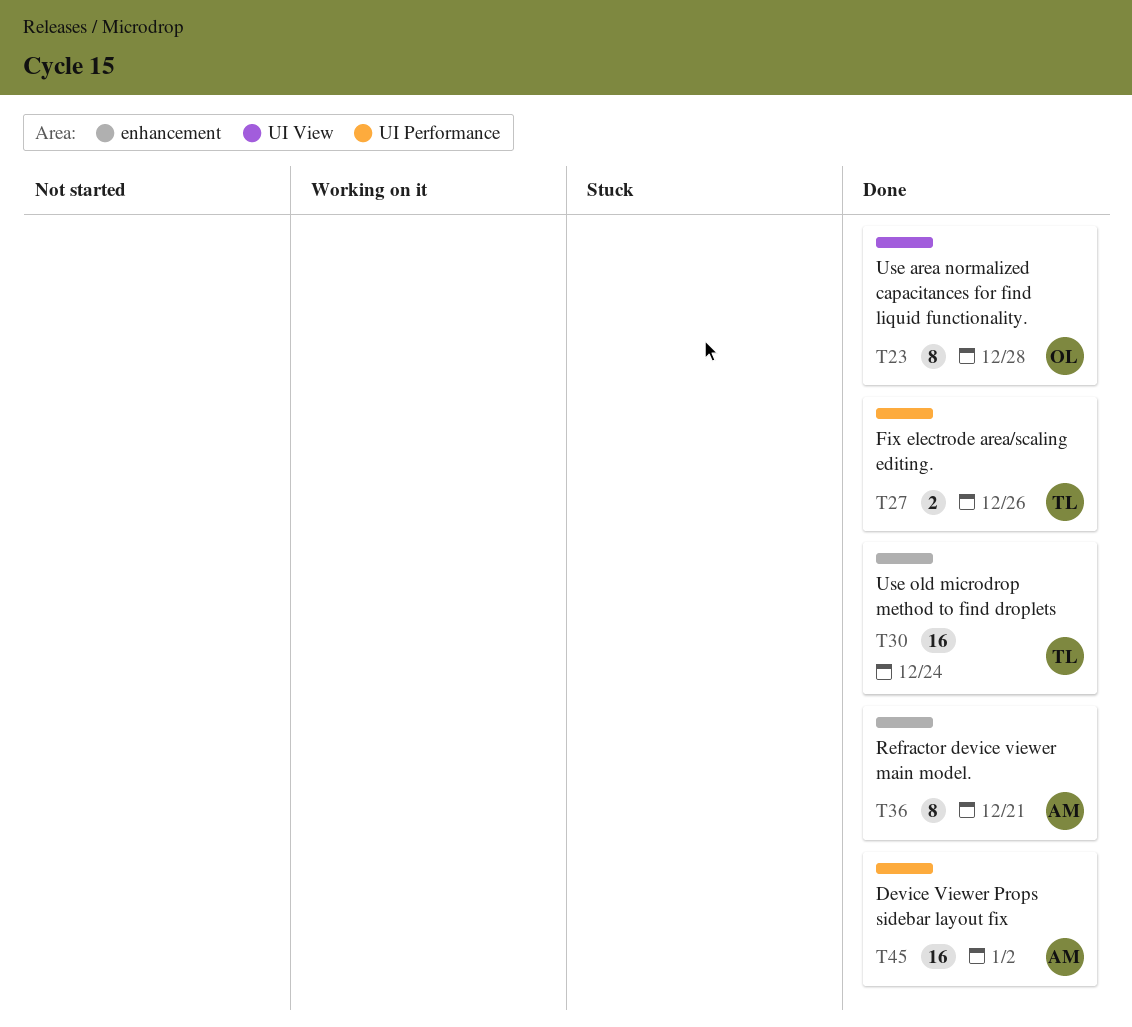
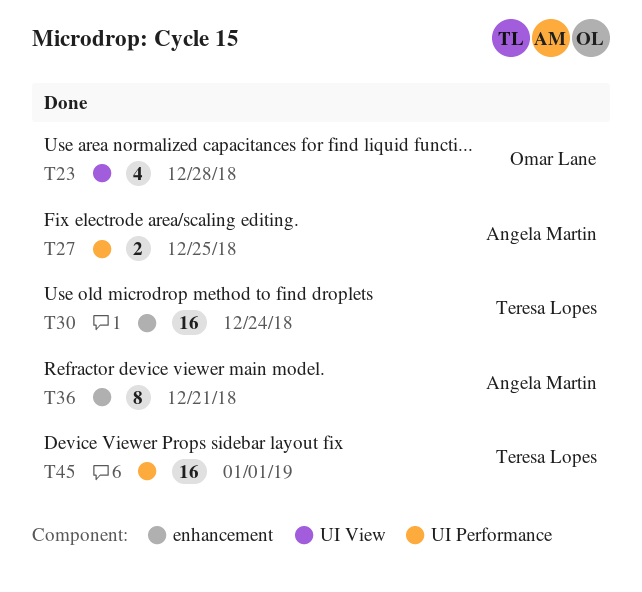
T23, estimate: 8 -> 4
T27, owner: Teresa Lopes -> Angela Martin
T27, due: Dec 26 -> Dec 25
T45, owner: Angela Martin -> Teresa Lopes
T45, due: Jan 2 -> Jan 1

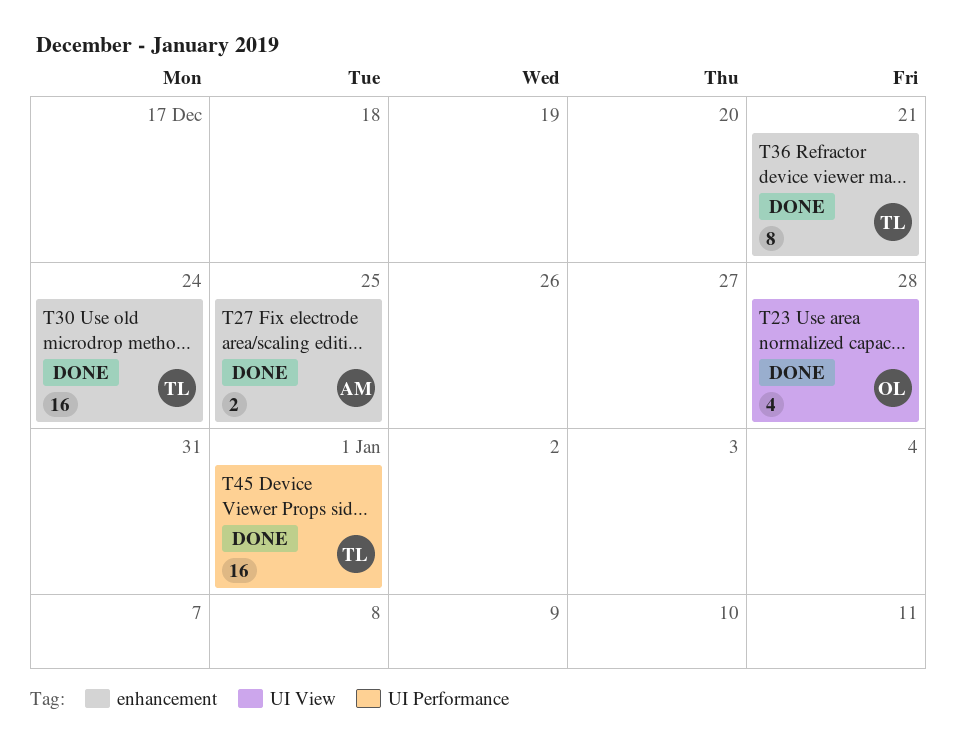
T27, label: UI Performance -> enhancement
T36, owner: Angela Martin -> Teresa Lopes

